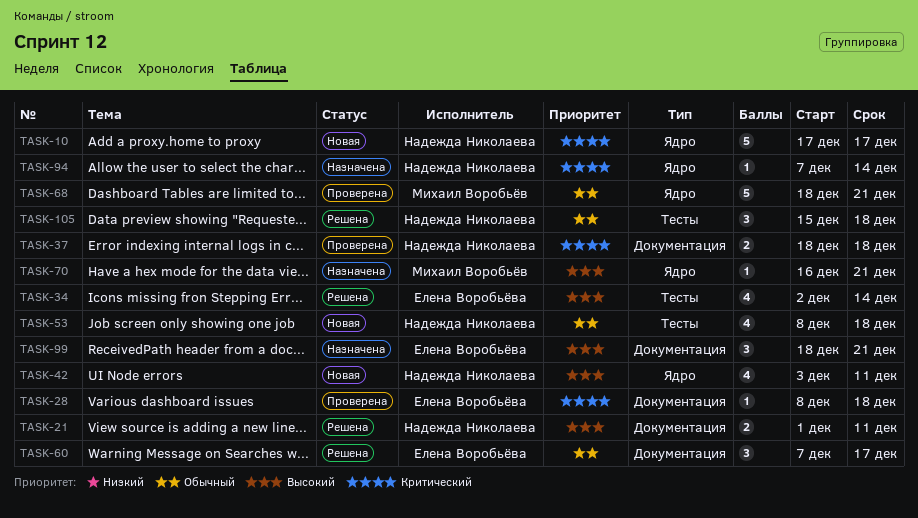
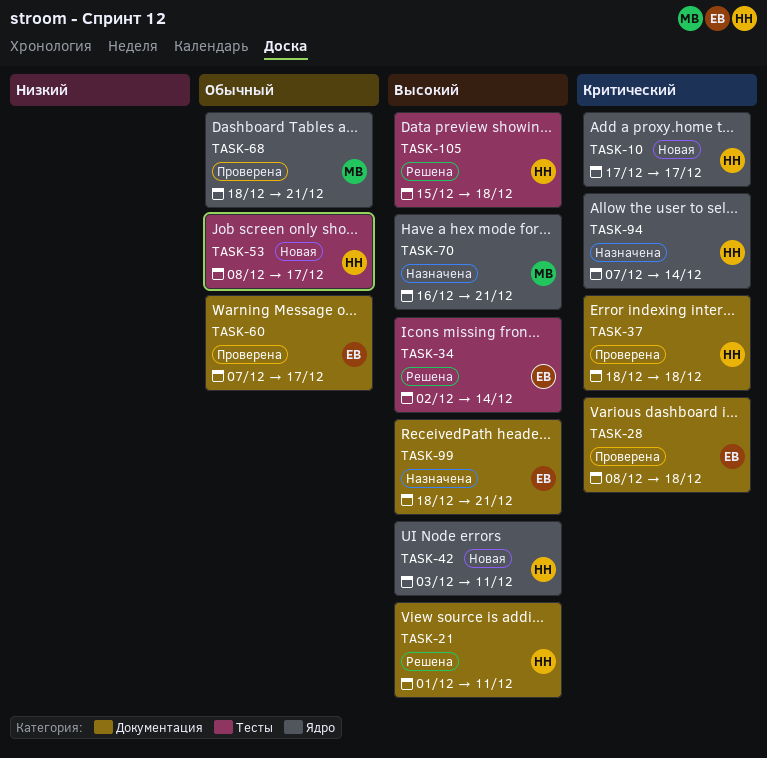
TASK-53, due: Dec 18 -> Dec 17
TASK-60, status: Решена -> Проверена
TASK-105, priority: Обычный -> Высокий

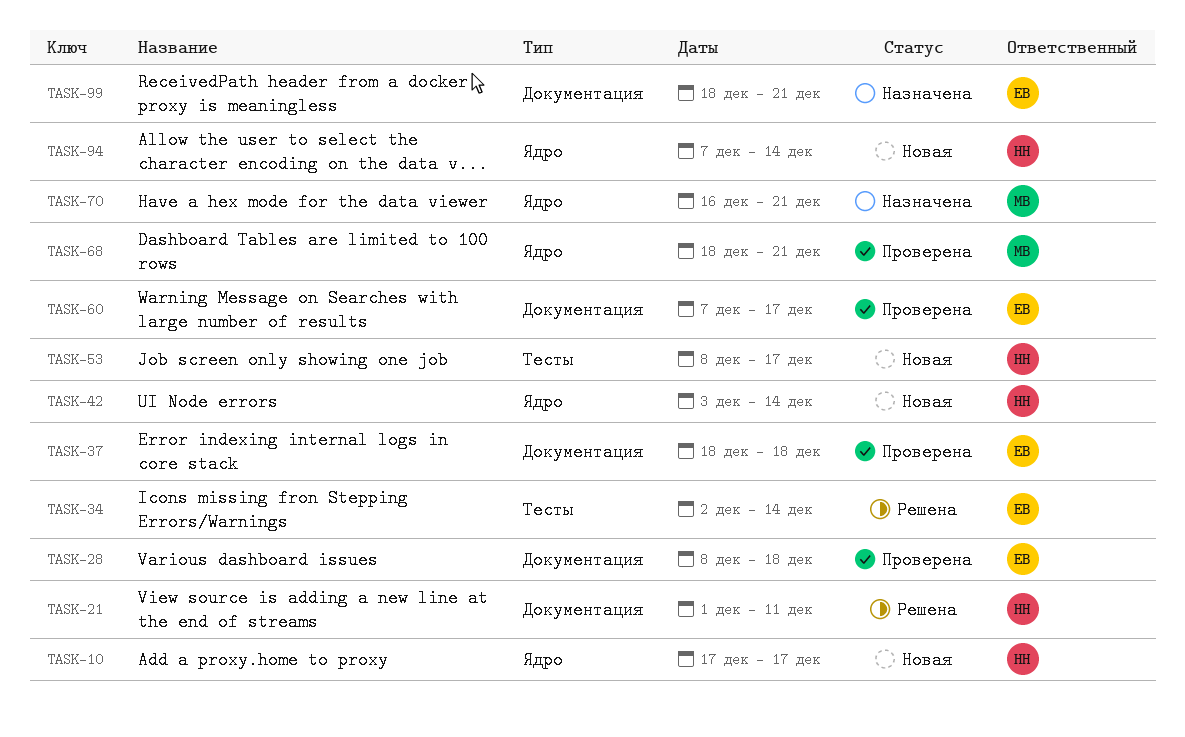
TASK-37, owner: НН -> ЕВ
TASK-42, due: Dec 11 -> Dec 14
TASK-94, status: Назначена -> Новая
TASK-105: present -> none

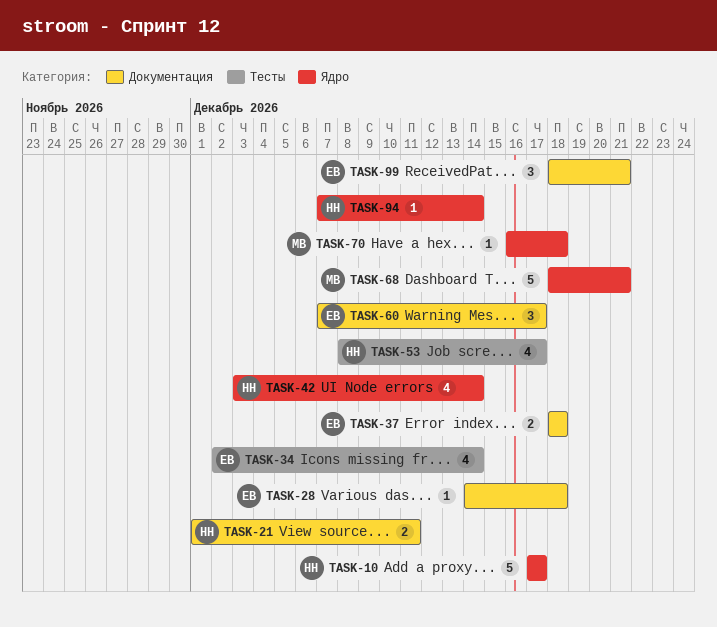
TASK-28, start: Dec 8 -> Dec 14
TASK-70, due: Dec 21 -> Dec 18

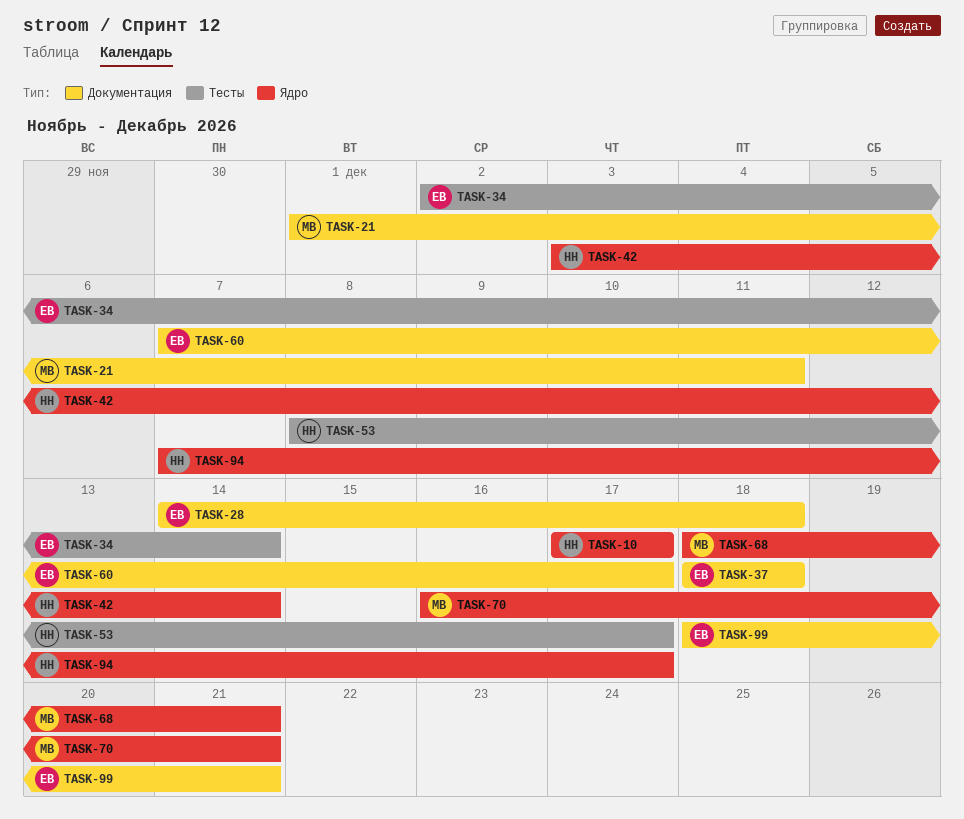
TASK-21, owner: НН -> МВ
TASK-70, due: Dec 18 -> Dec 21
TASK-94, due: Dec 14 -> Dec 17

